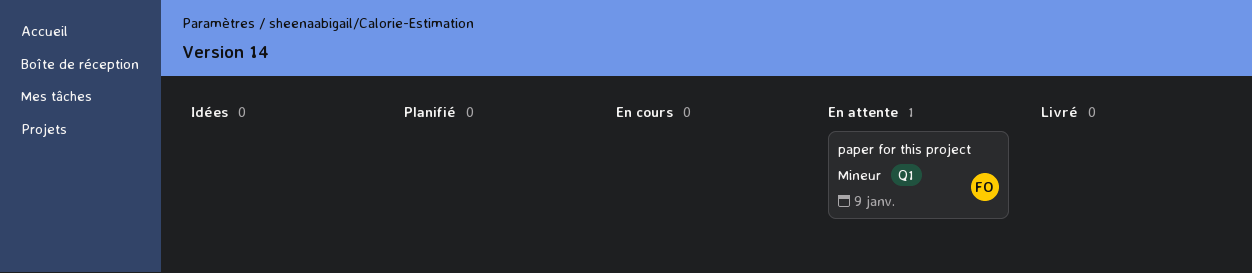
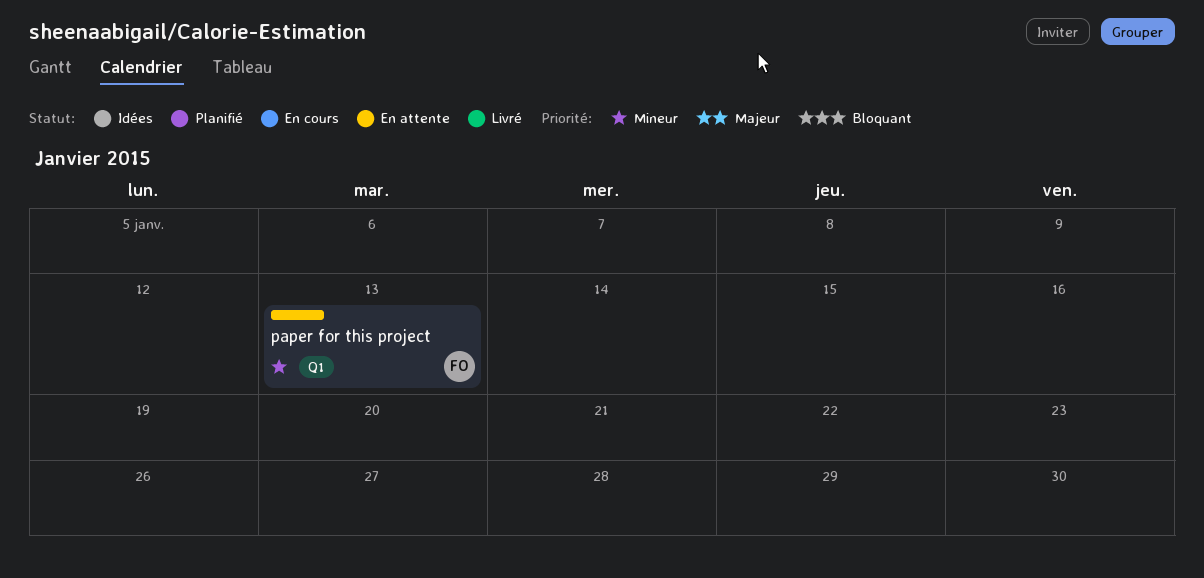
paper for this project, due: Jan 9 -> Jan 13

